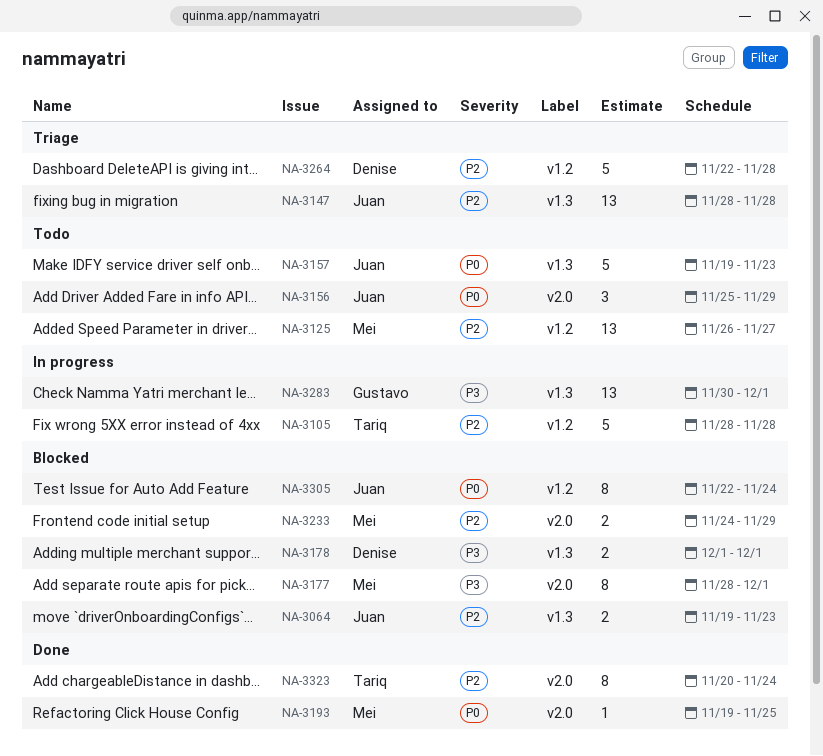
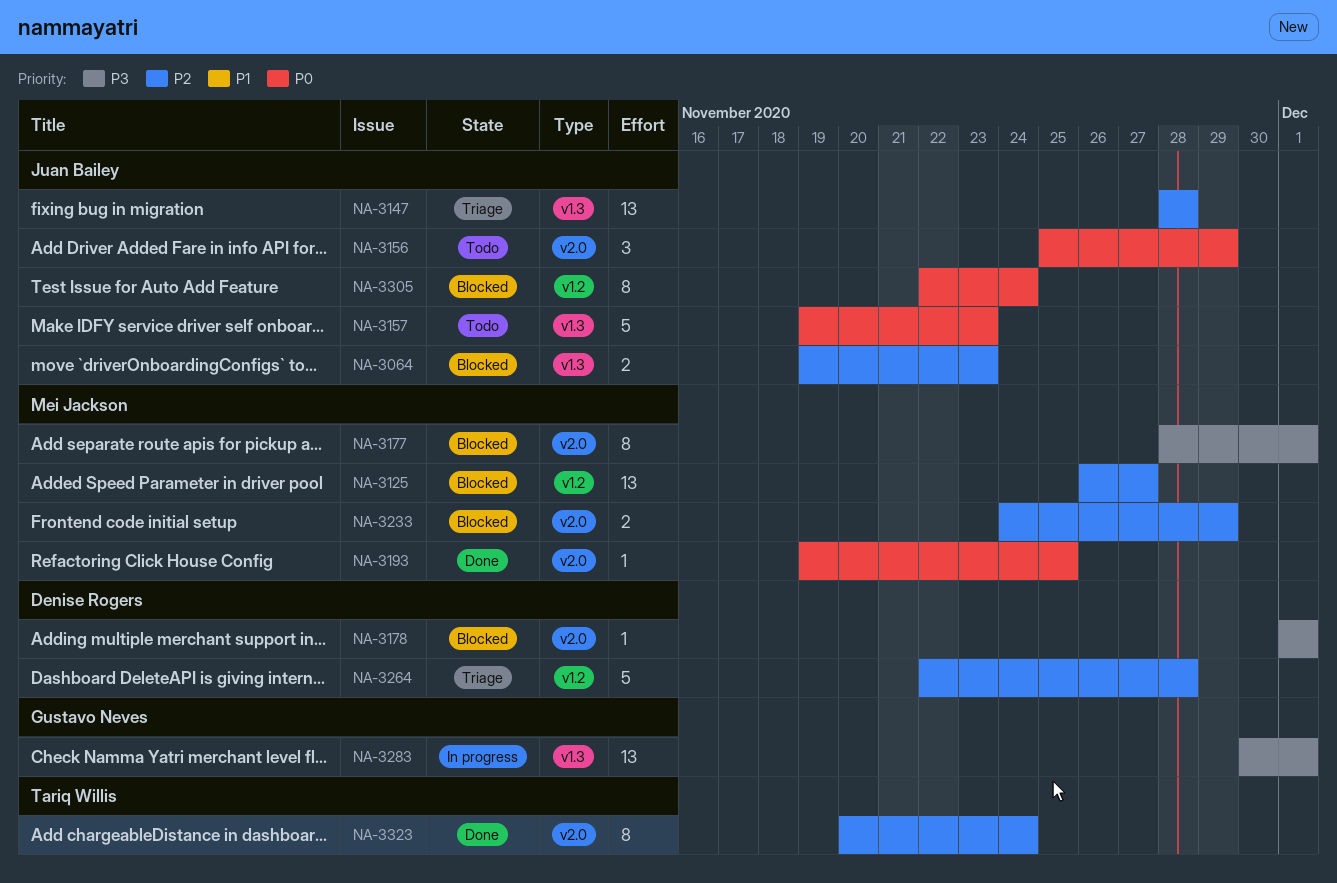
NA-3105: present -> none
NA-3125, status: Todo -> Blocked
NA-3178, label: v1.3 -> v2.0
NA-3178, estimate: 2 -> 1

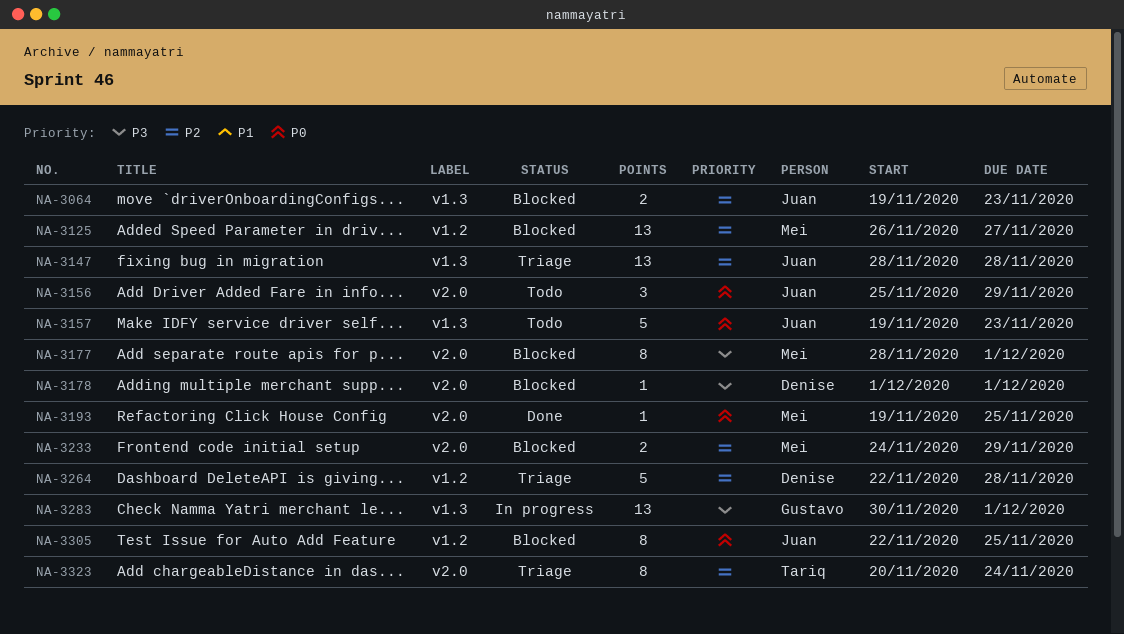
NA-3305, due: Nov 24 -> Nov 25
NA-3323, status: Done -> Triage

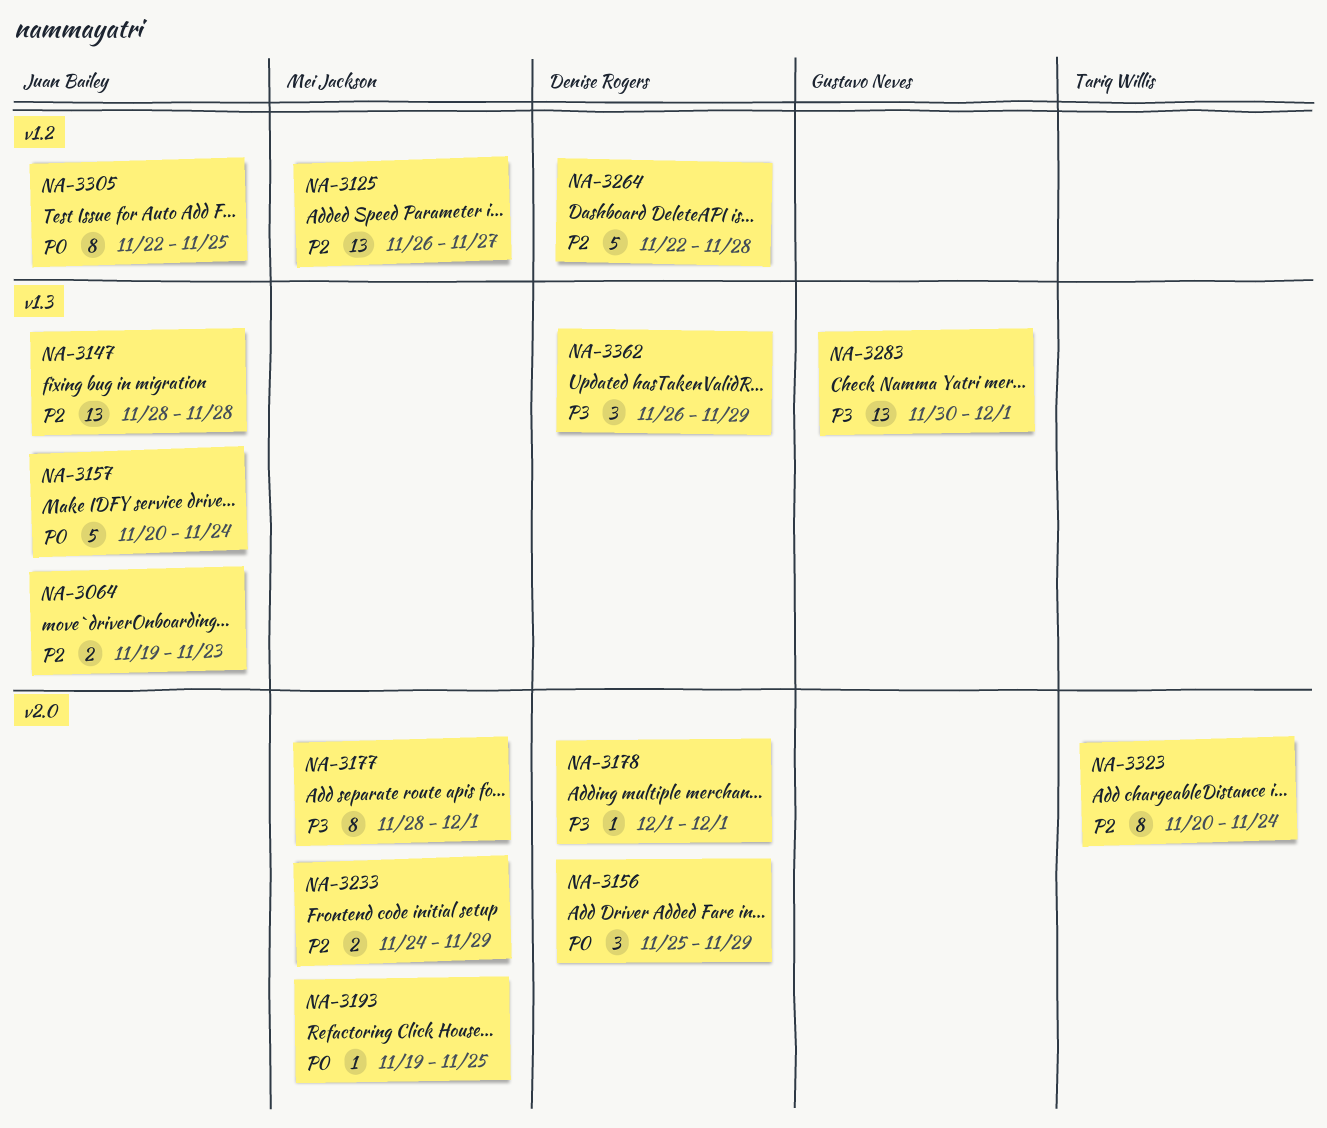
NA-3156, owner: Juan Bailey -> Denise Rogers
NA-3157, start: Nov 19 -> Nov 20
NA-3157, due: Nov 23 -> Nov 24
NA-3362: none -> present

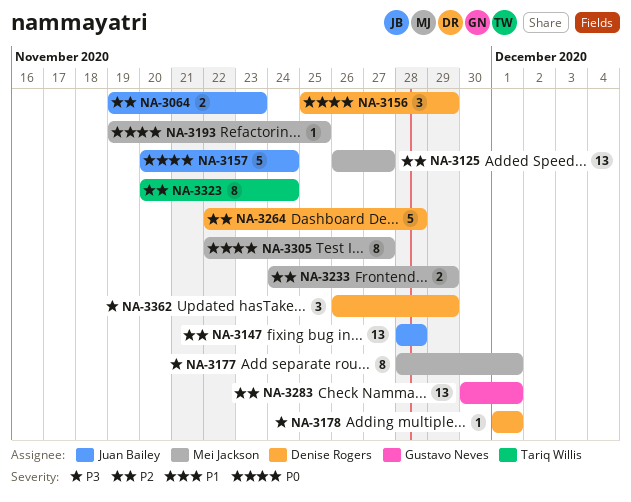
NA-3283, priority: P3 -> P2
NA-3305, owner: Juan Bailey -> Mei Jackson
NA-3305, due: Nov 25 -> Nov 27

